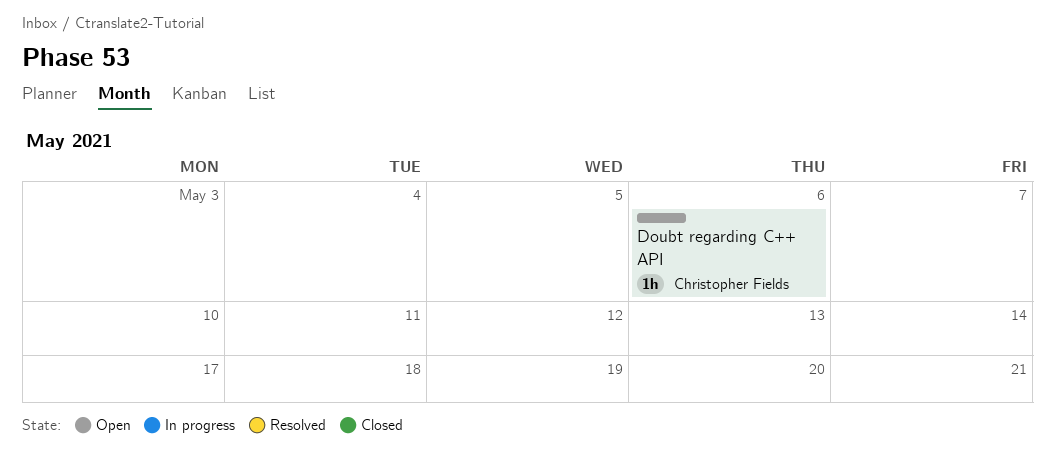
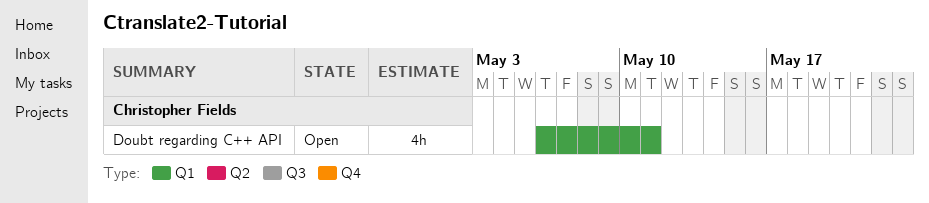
Doubt regarding C++ API, estimate: 1h -> 4h
Doubt regarding C++ API, due: May 6 -> May 11

